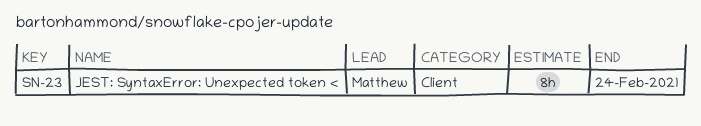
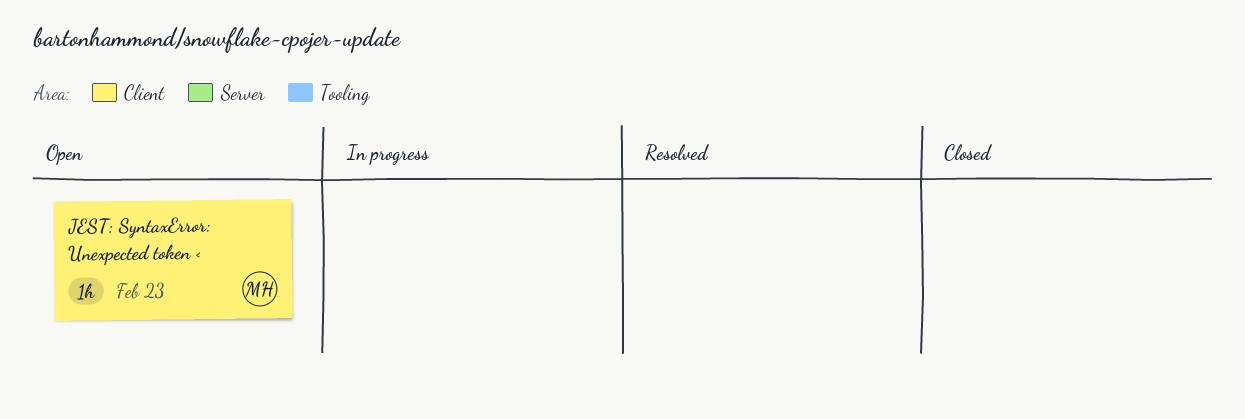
JEST: SyntaxError: Unexpected token <, estimate: 8h -> 1h
JEST: SyntaxError: Unexpected token <, due: Feb 24 -> Feb 23

